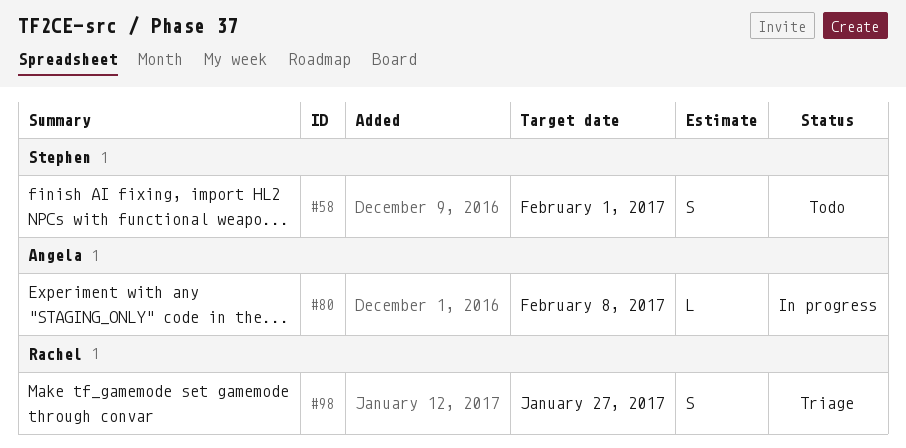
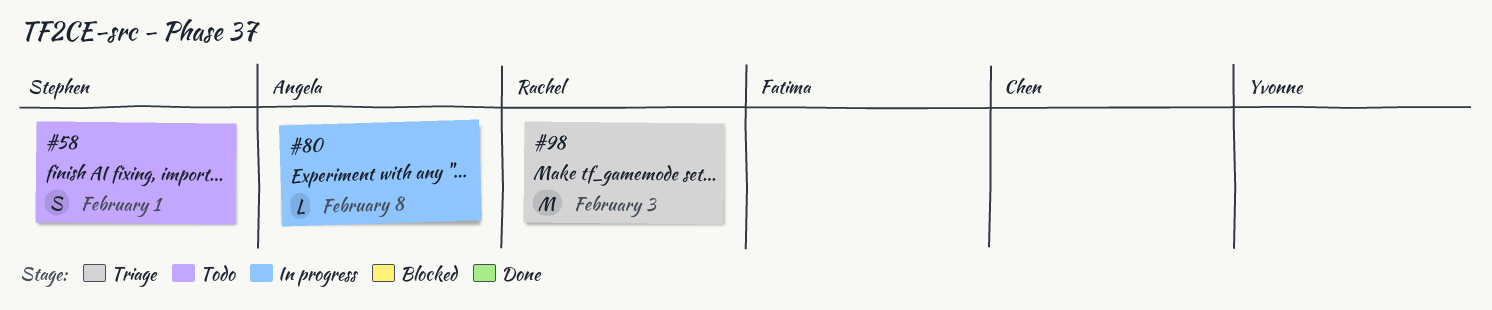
#98, estimate: S -> M
#98, due: Jan 27 -> Feb 3

